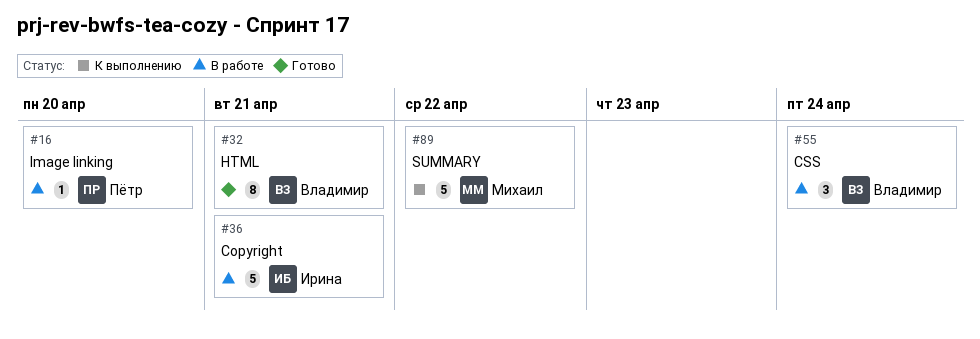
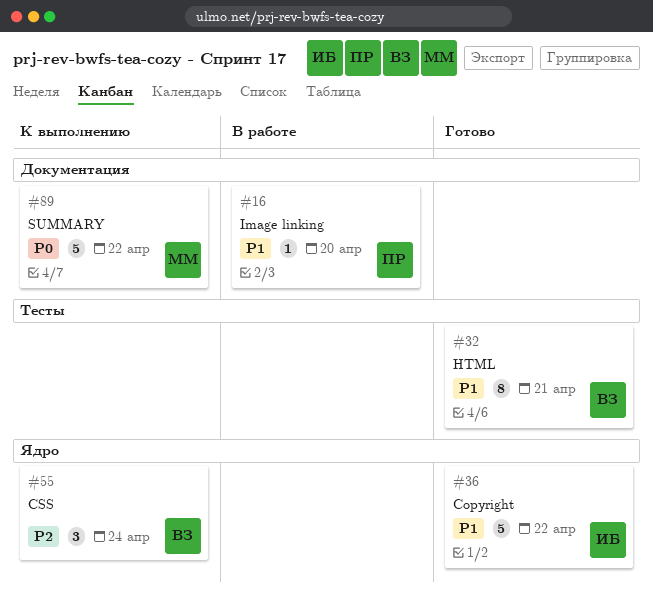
#36, status: В работе -> Готово
#36, due: Apr 21 -> Apr 22
#55, status: В работе -> К выполнению

